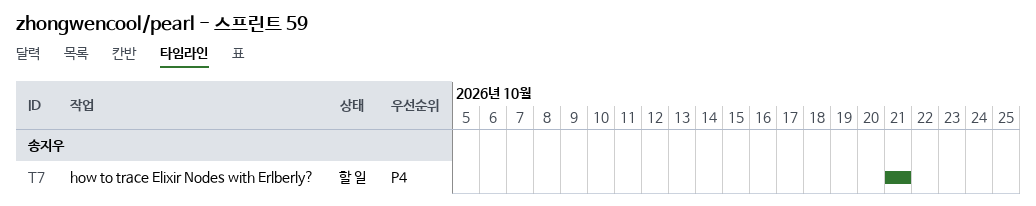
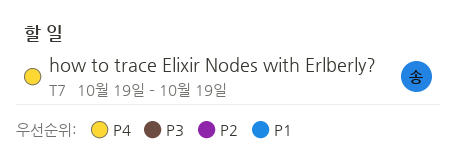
T7, start: Oct 21 -> Oct 19
T7, due: Oct 21 -> Oct 19

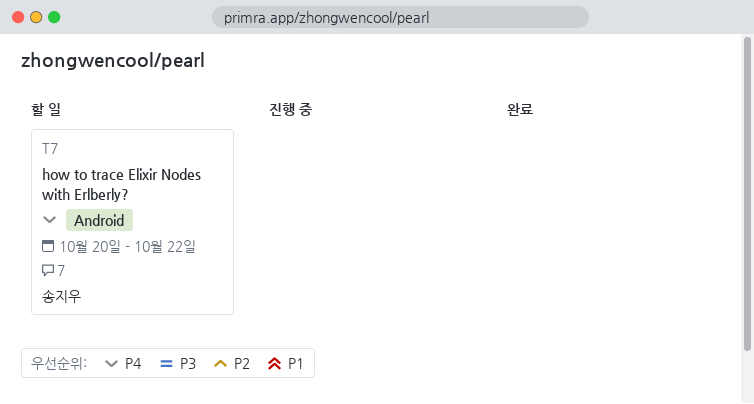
T7, start: Oct 19 -> Oct 20
T7, due: Oct 19 -> Oct 22

